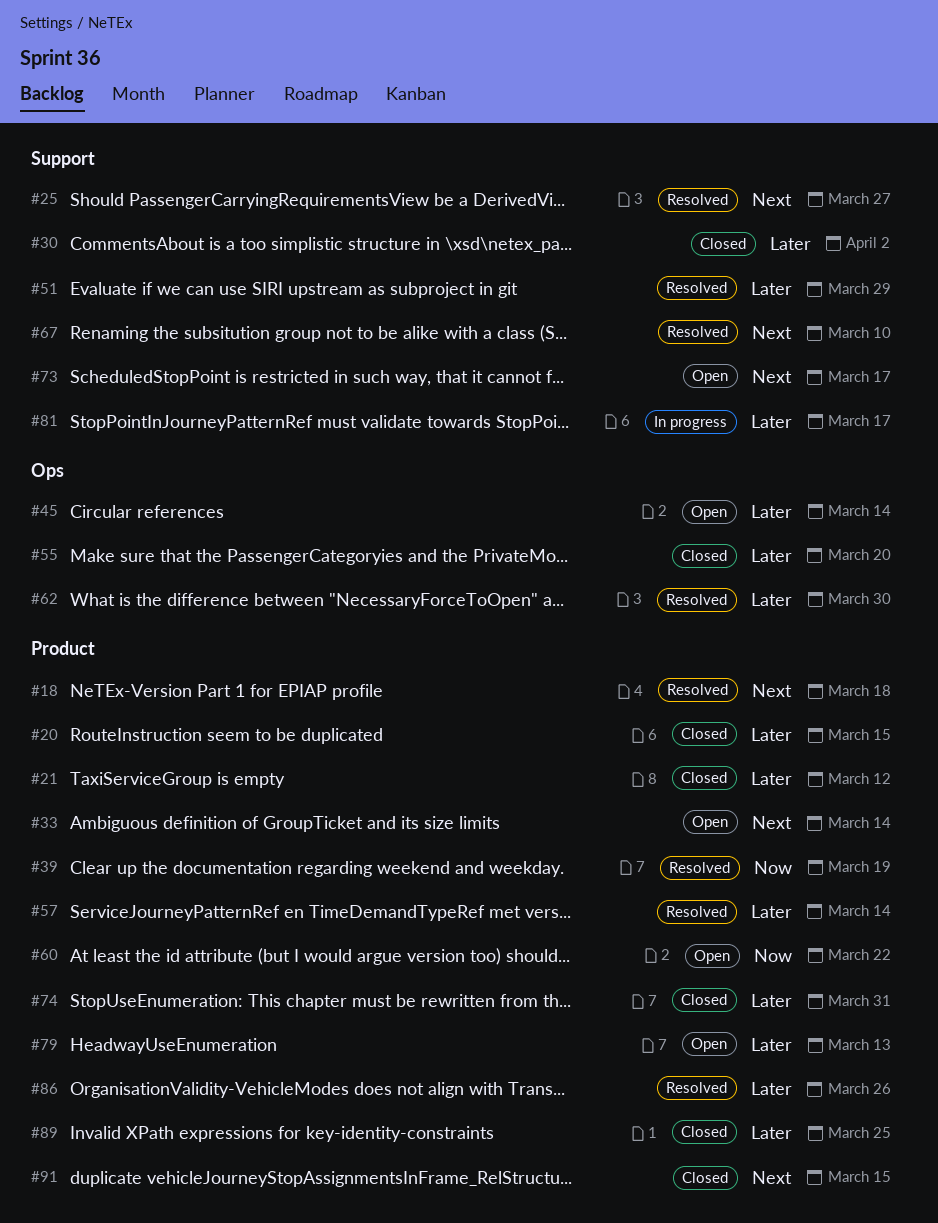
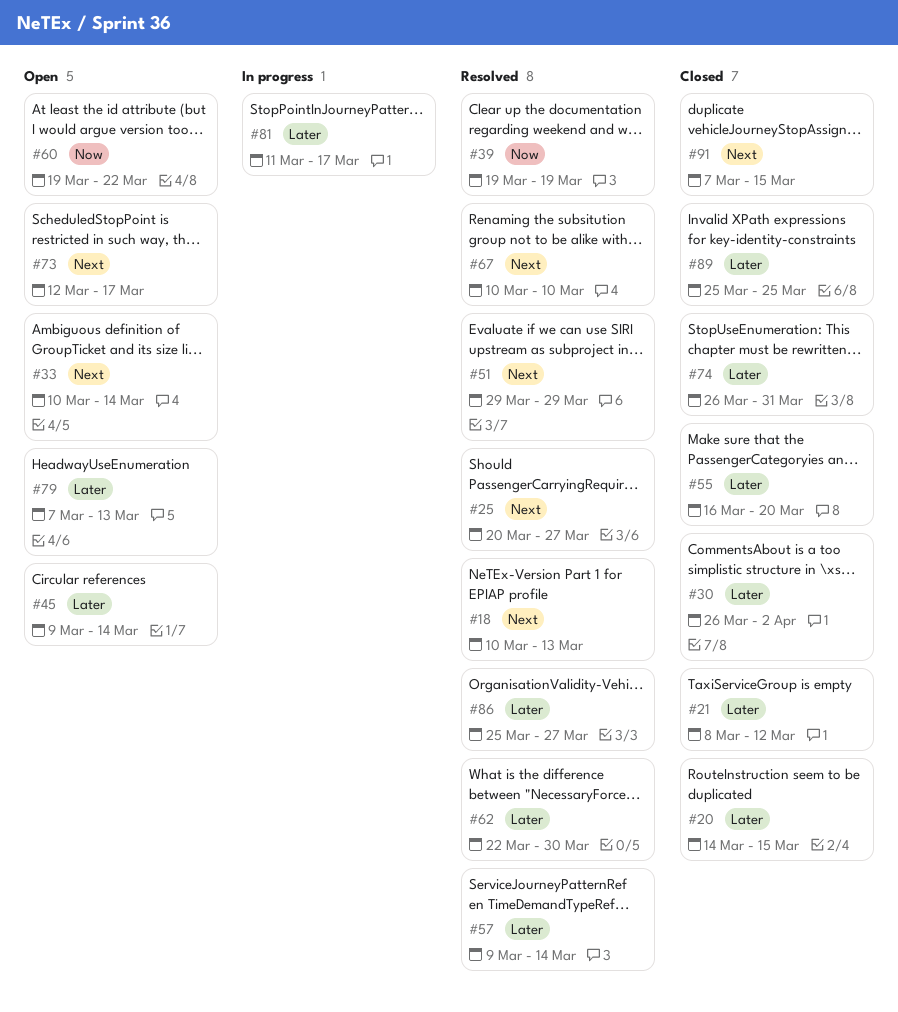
#18, due: Mar 18 -> Mar 13
#51, priority: Later -> Next
#86, due: Mar 26 -> Mar 27

